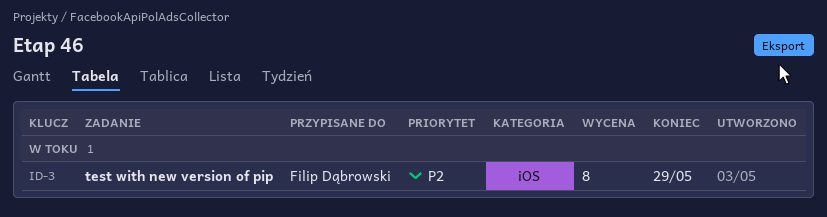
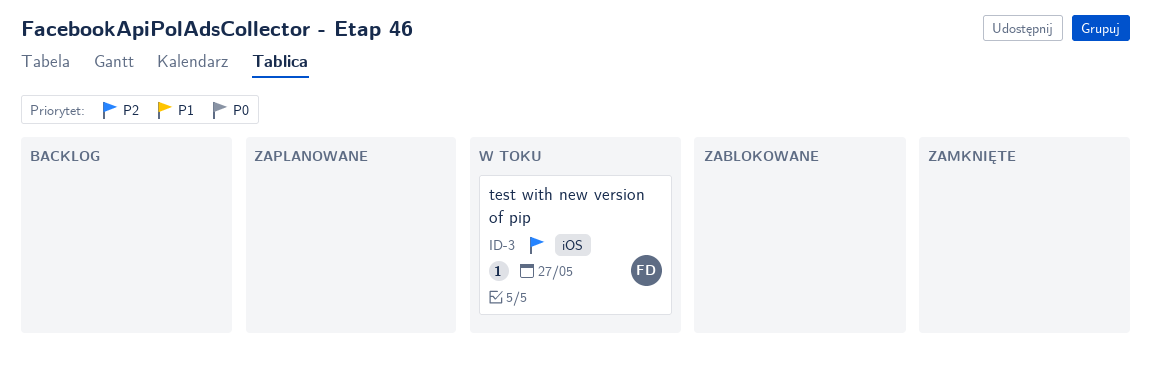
ID-3, estimate: 8 -> 1
ID-3, due: May 29 -> May 27

